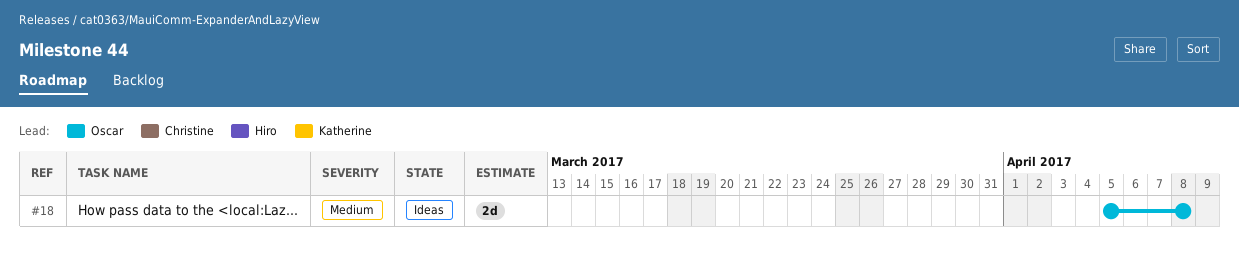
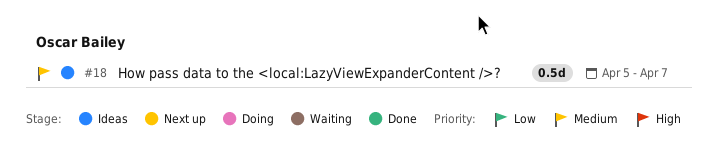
#18, estimate: 2d -> 0.5d
#18, due: Apr 8 -> Apr 7

